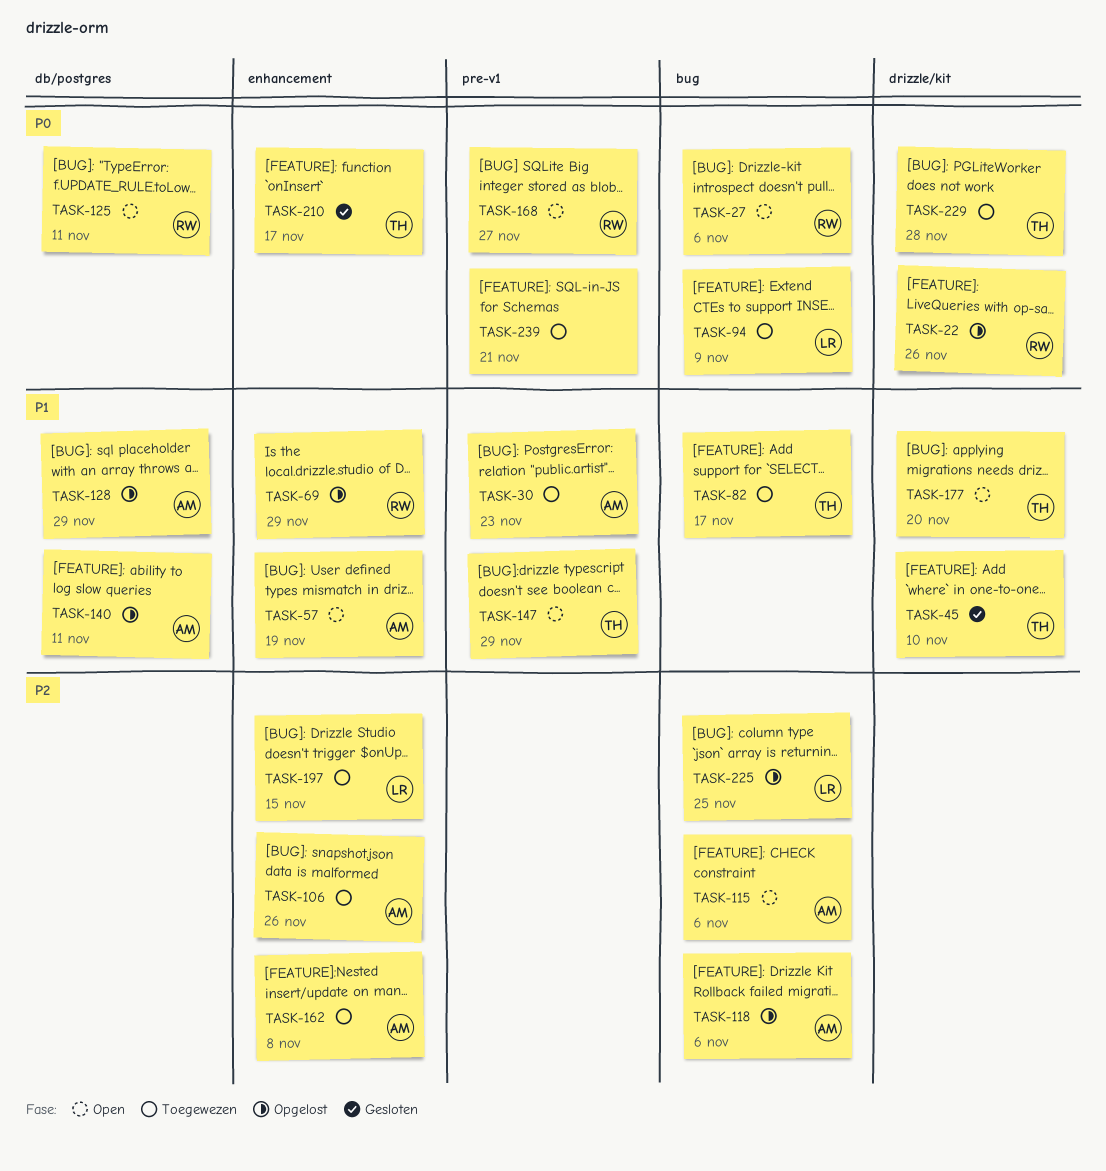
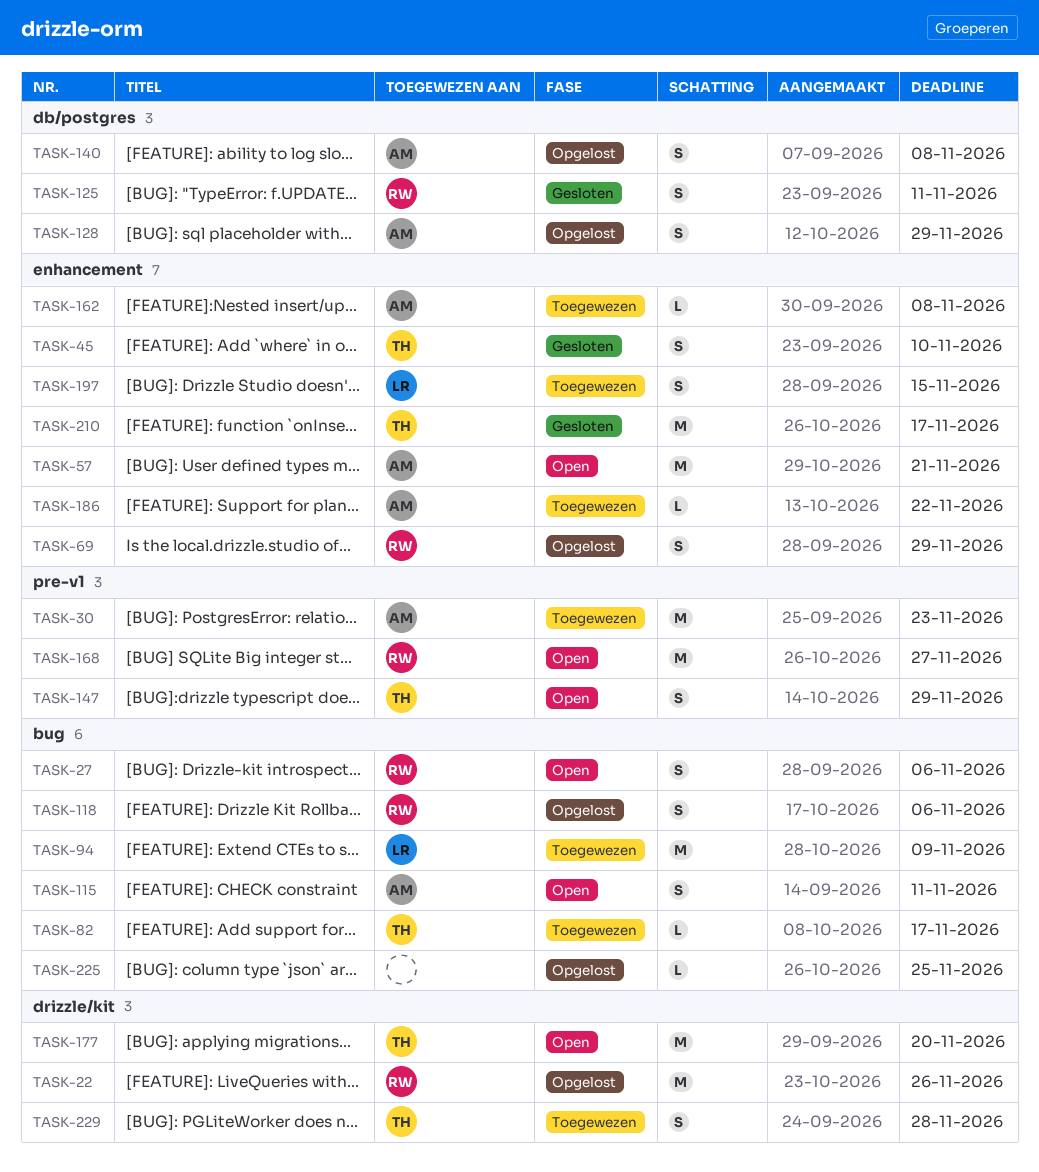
TASK-45, label: drizzle/kit -> enhancement
TASK-57, due: Nov 19 -> Nov 21
TASK-106: present -> none
TASK-115, due: Nov 6 -> Nov 11
TASK-118, owner: AM -> RW
TASK-125, status: Open -> Gesloten
TASK-140, due: Nov 11 -> Nov 8
TASK-186: none -> present
TASK-225, owner: LR -> none
TASK-239: present -> none

